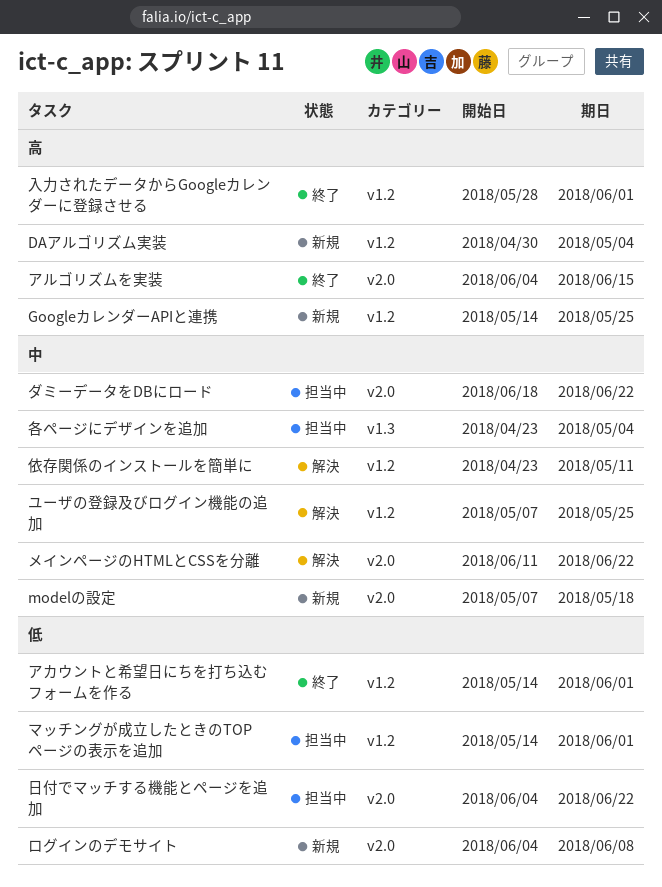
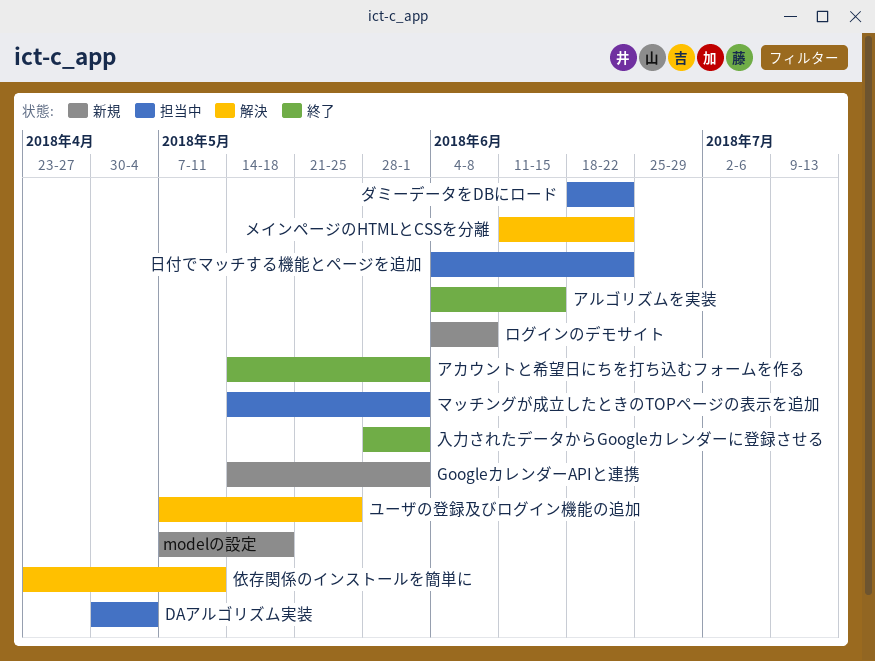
DAアルゴリズム実装, status: 新規 -> 担当中
GoogleカレンダーAPIと連携, due: May 25 -> Jun 1
各ページにデザインを追加: present -> none

